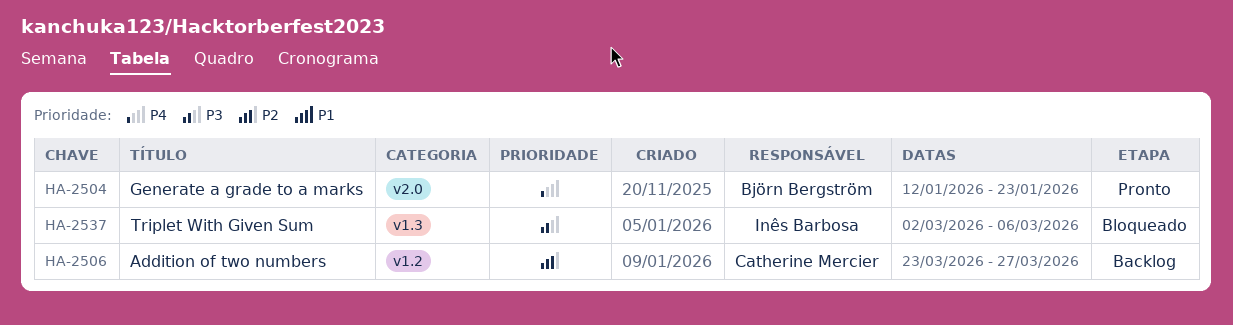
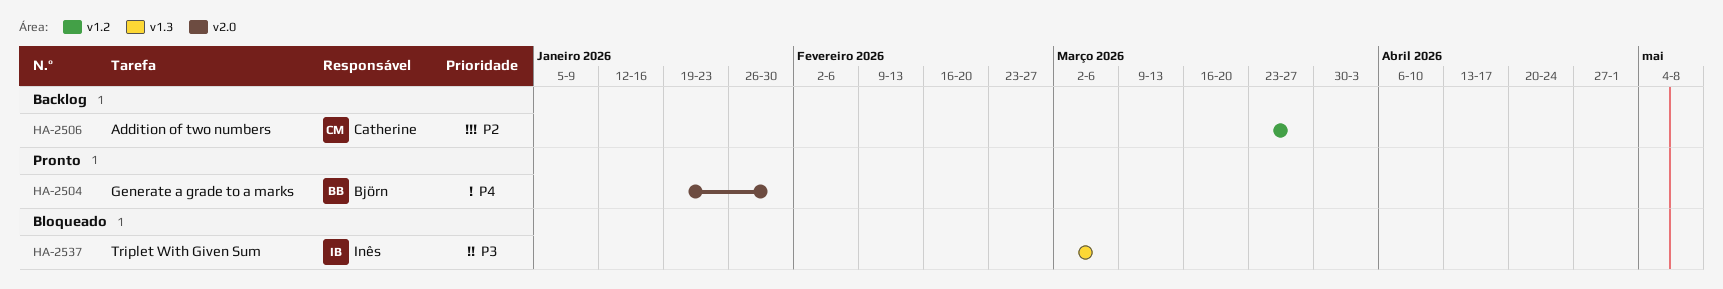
HA-2504, start: Jan 12 -> Jan 19
HA-2504, due: Jan 23 -> Jan 30

